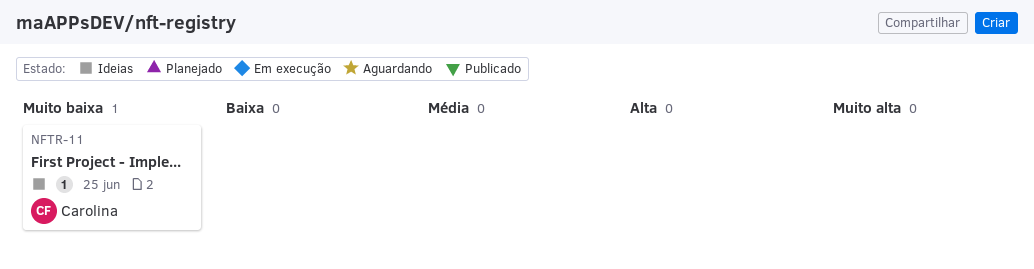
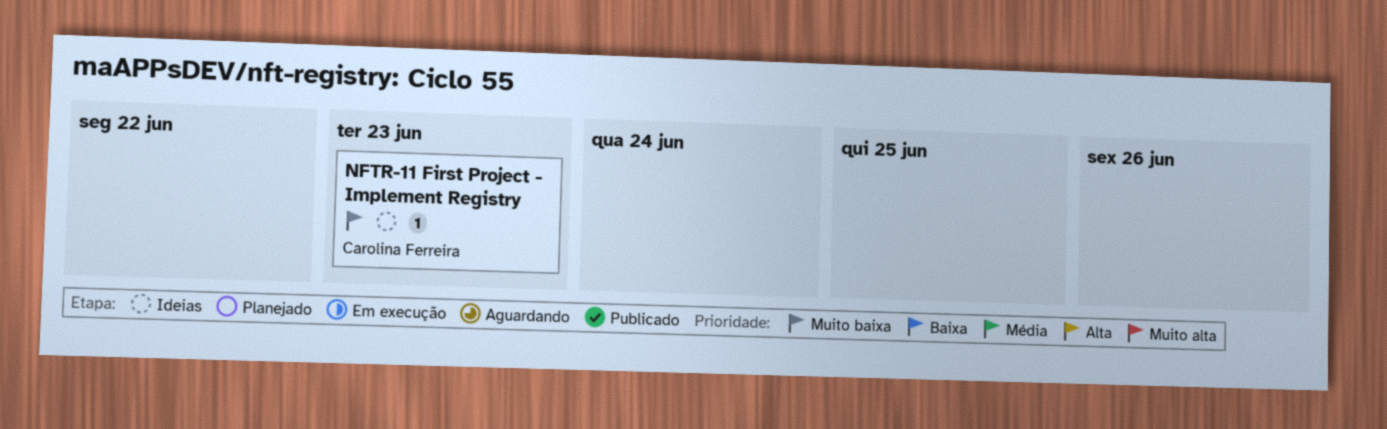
NFTR-11, due: Jun 25 -> Jun 23

